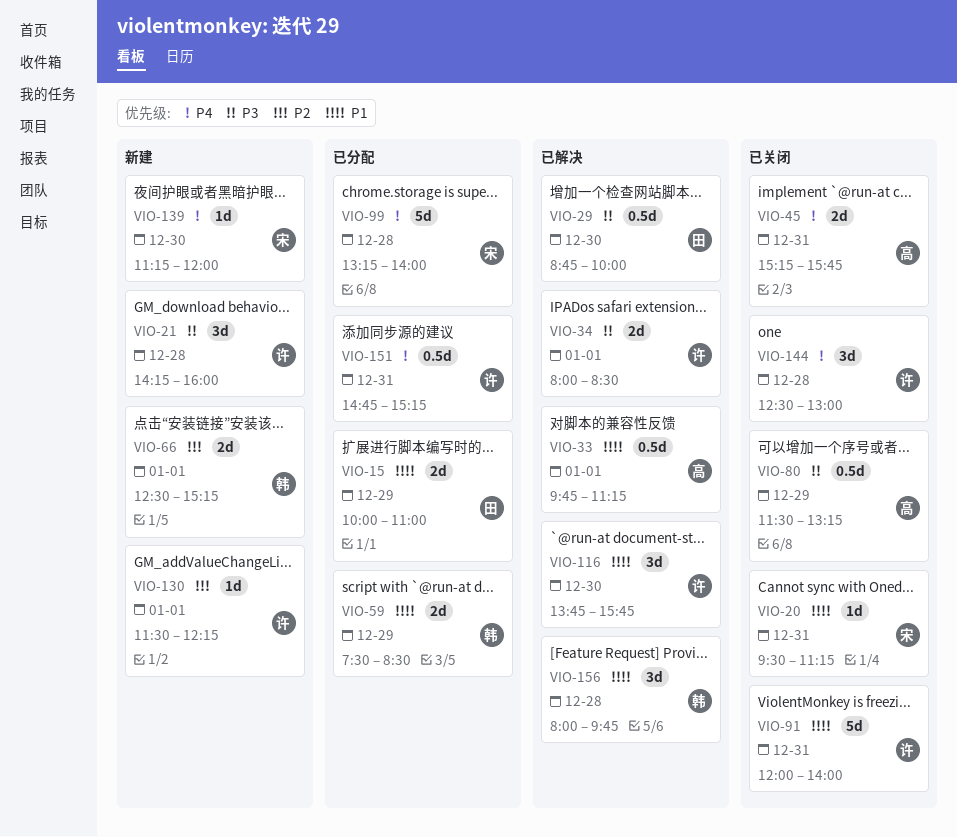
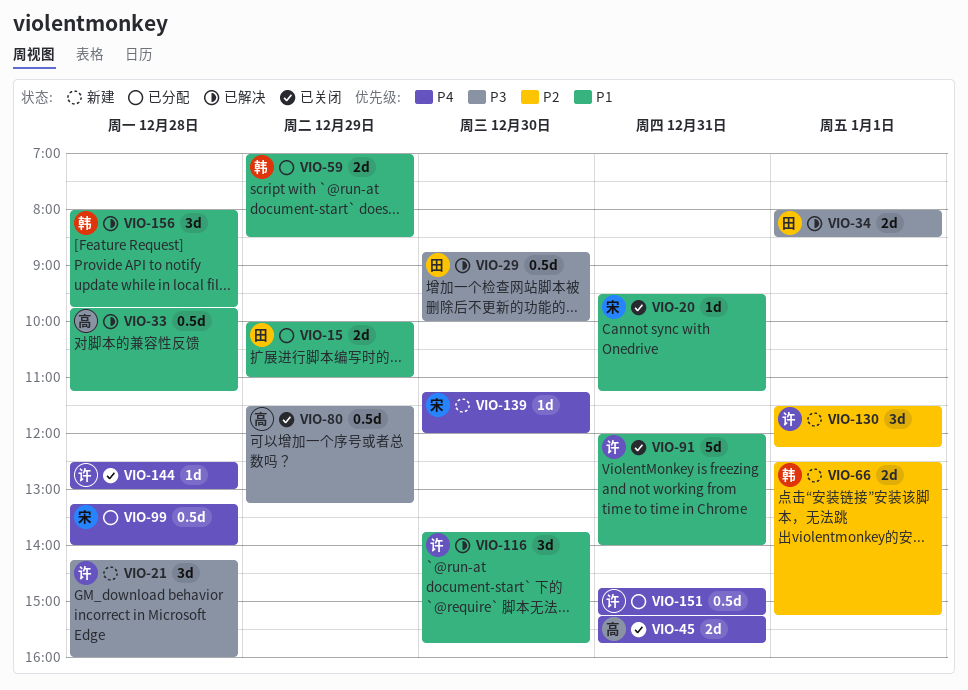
VIO-33, day: Jan 1 -> Dec 28
VIO-34, owner: 许 -> 田
VIO-59, begins: 07:30 -> 07:00
VIO-99, estimate: 5d -> 0.5d
VIO-130, estimate: 1d -> 3d
VIO-144, estimate: 3d -> 1d

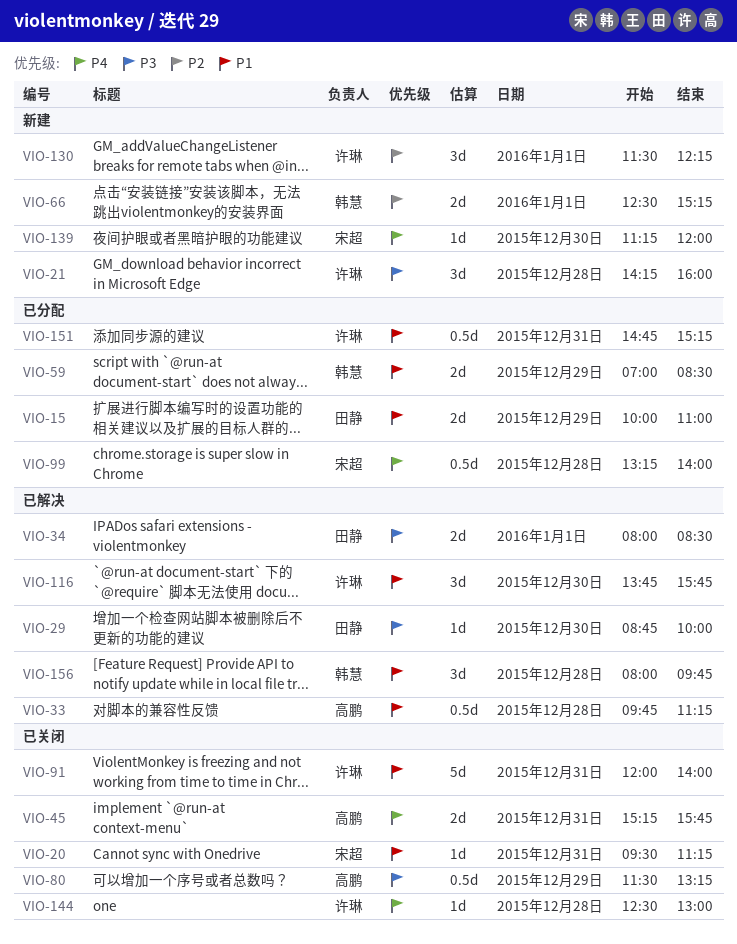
VIO-29, estimate: 0.5d -> 1d
VIO-151, priority: P4 -> P1

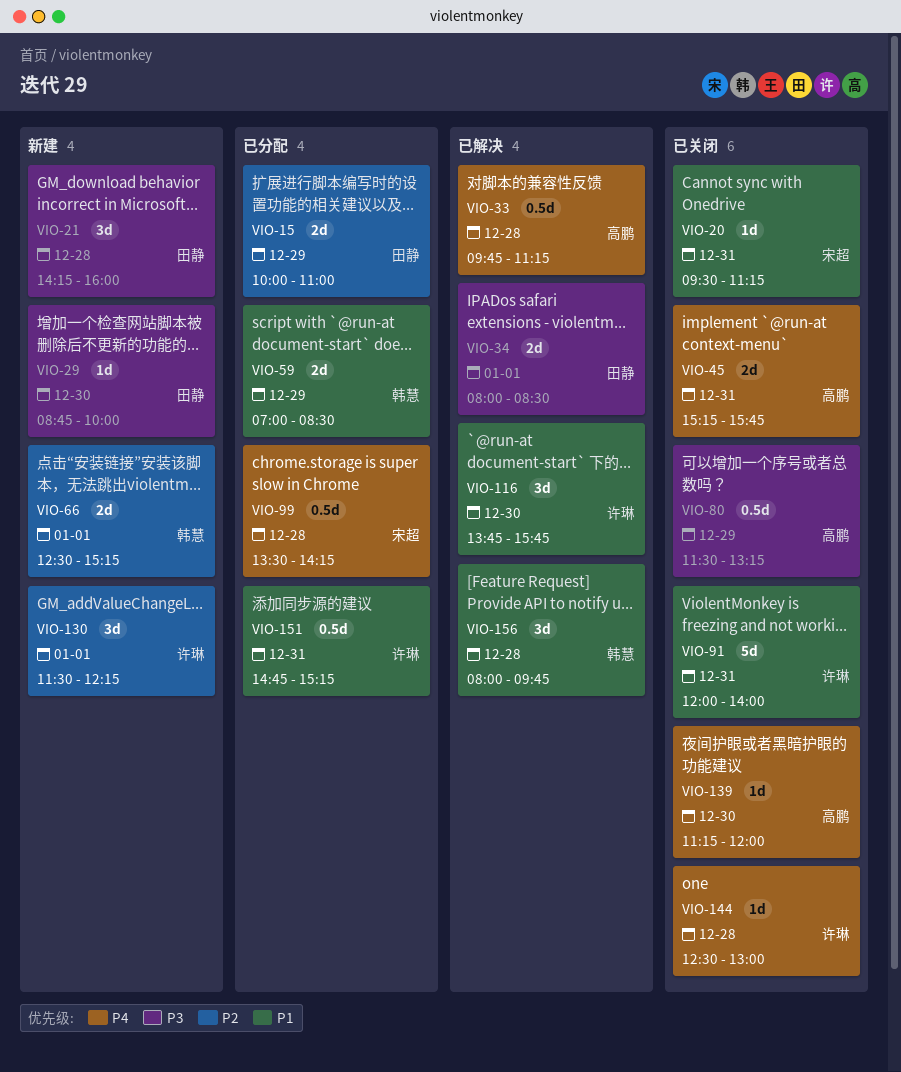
VIO-15, priority: P1 -> P2
VIO-21, owner: 许琳 -> 田静
VIO-29, status: 已解决 -> 新建
VIO-33, priority: P1 -> P4
VIO-99, begins: 13:15 -> 13:30
VIO-99, ends: 14:00 -> 14:15
VIO-139, status: 新建 -> 已关闭
VIO-139, owner: 宋超 -> 高鹏

